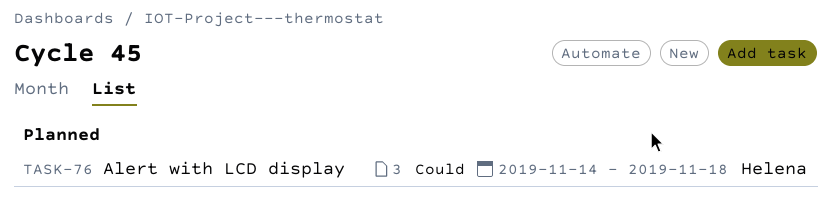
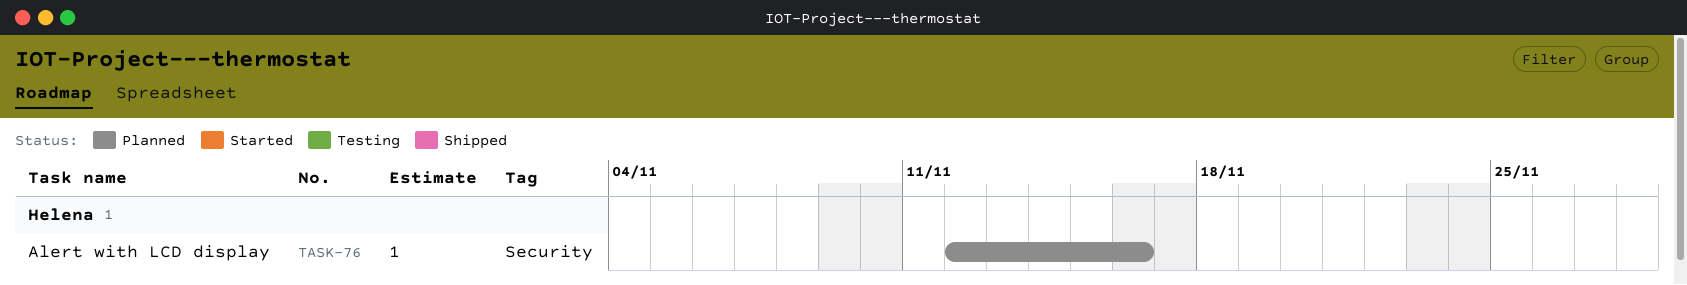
TASK-76, start: Nov 14 -> Nov 12
TASK-76, due: Nov 18 -> Nov 16

